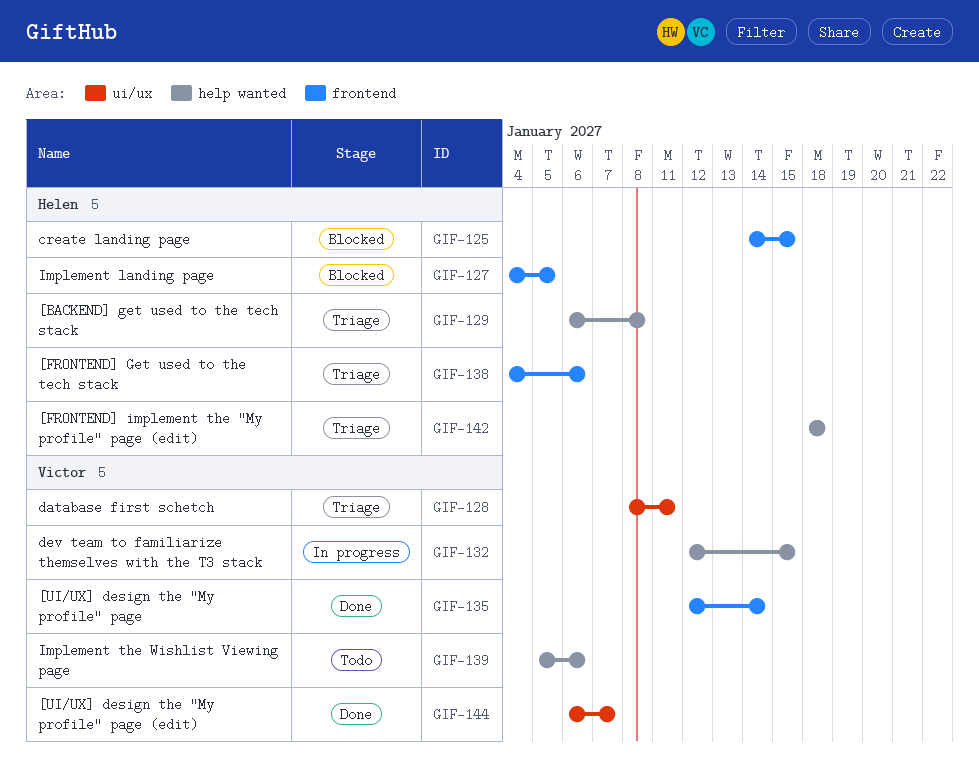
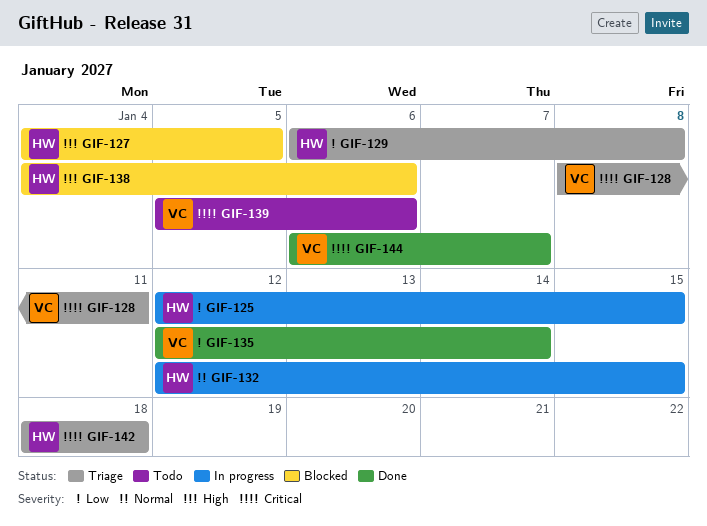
GIF-125, status: Blocked -> In progress
GIF-125, start: Jan 14 -> Jan 12
GIF-132, owner: Victor -> Helen
GIF-138, status: Triage -> Blocked

